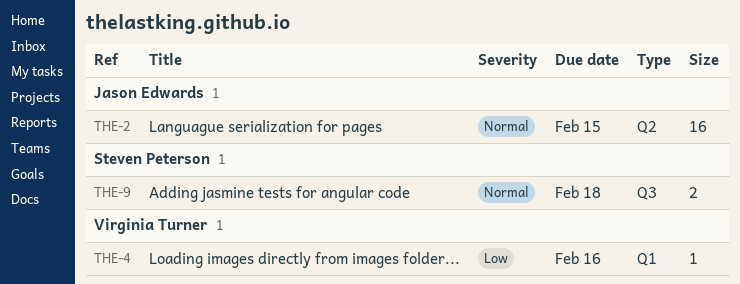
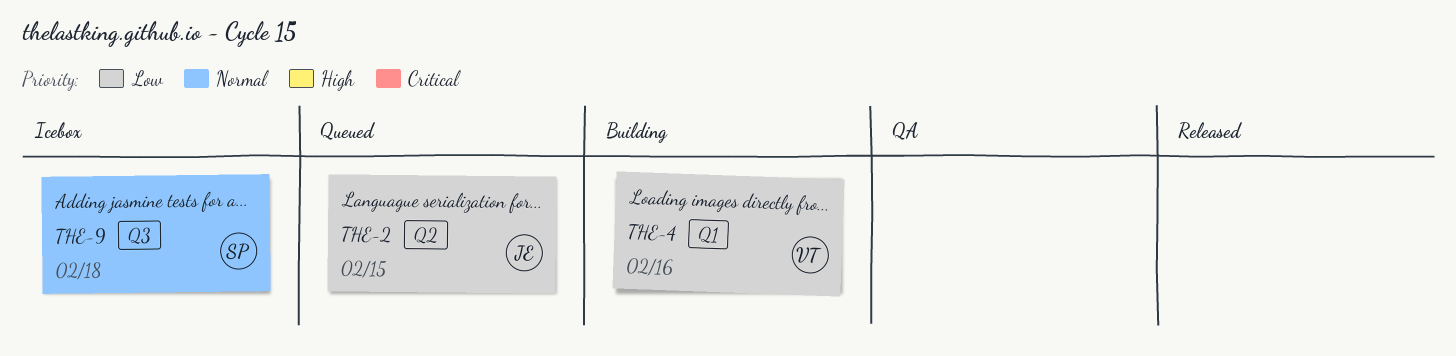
THE-2, priority: Normal -> Low

